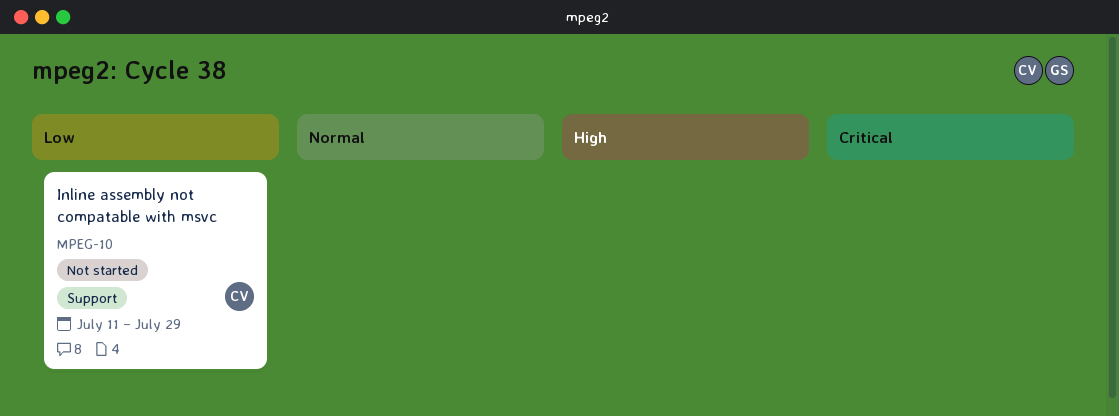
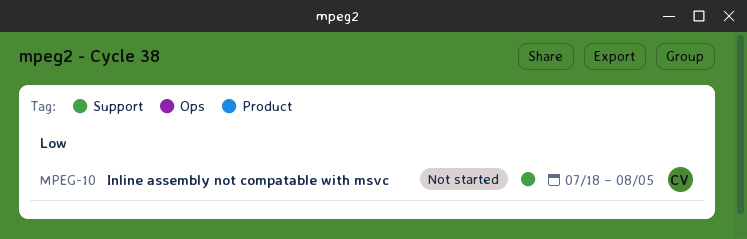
MPEG-10, start: Jul 11 -> Jul 18
MPEG-10, due: Jul 29 -> Aug 5

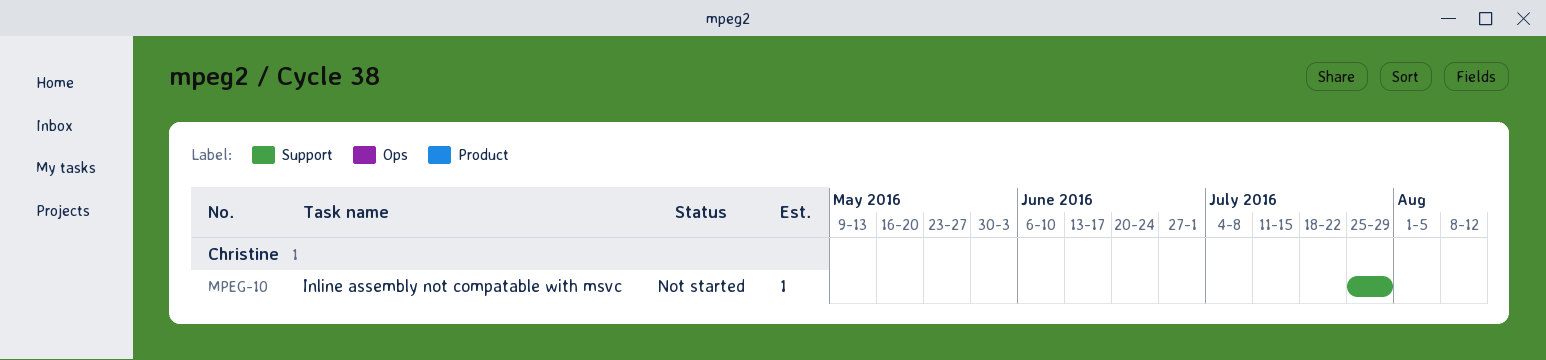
MPEG-10, start: Jul 18 -> Jul 25
MPEG-10, due: Aug 5 -> Jul 29

